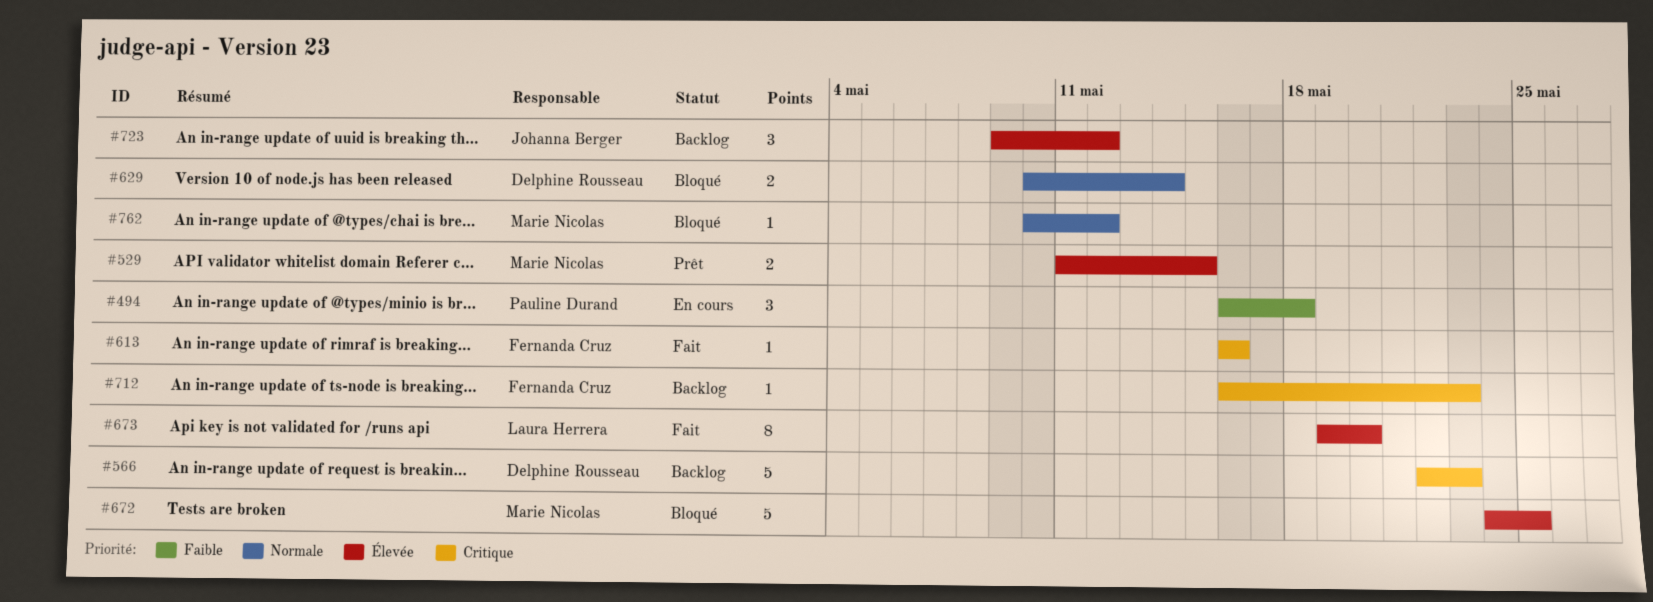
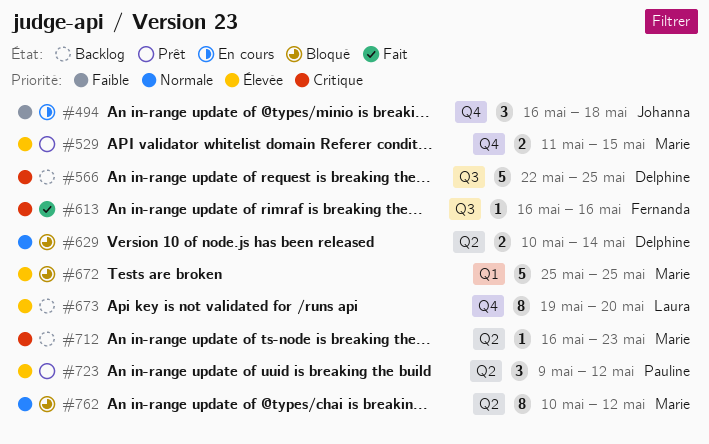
#494, owner: Pauline Durand -> Johanna Berger
#566, due: May 23 -> May 25
#672, start: May 24 -> May 25
#673, status: Fait -> Backlog
#712, owner: Fernanda Cruz -> Marie Nicolas
#723, status: Backlog -> Prêt
#723, owner: Johanna Berger -> Pauline Durand
#762, estimate: 1 -> 8

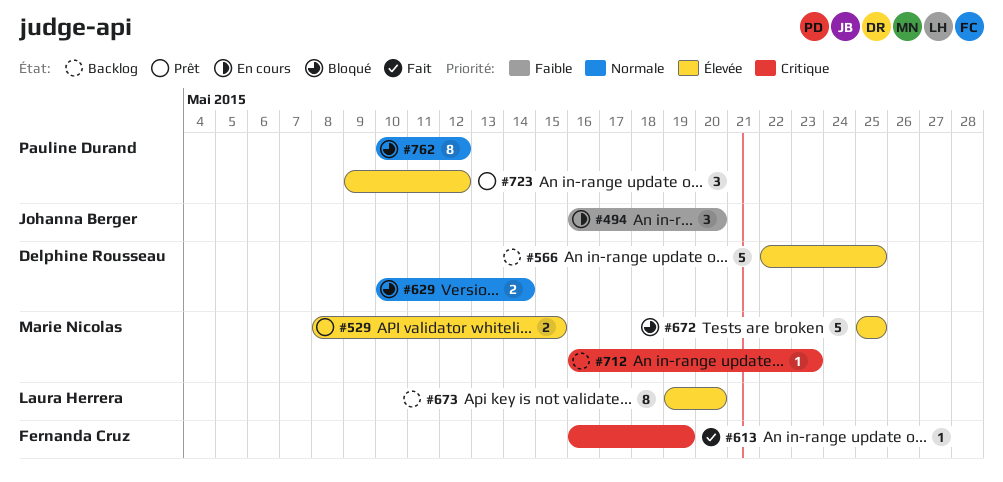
#494, due: May 18 -> May 20
#529, start: May 11 -> May 8
#566, priority: Critique -> Élevée
#613, due: May 16 -> May 19
#762, owner: Marie Nicolas -> Pauline Durand

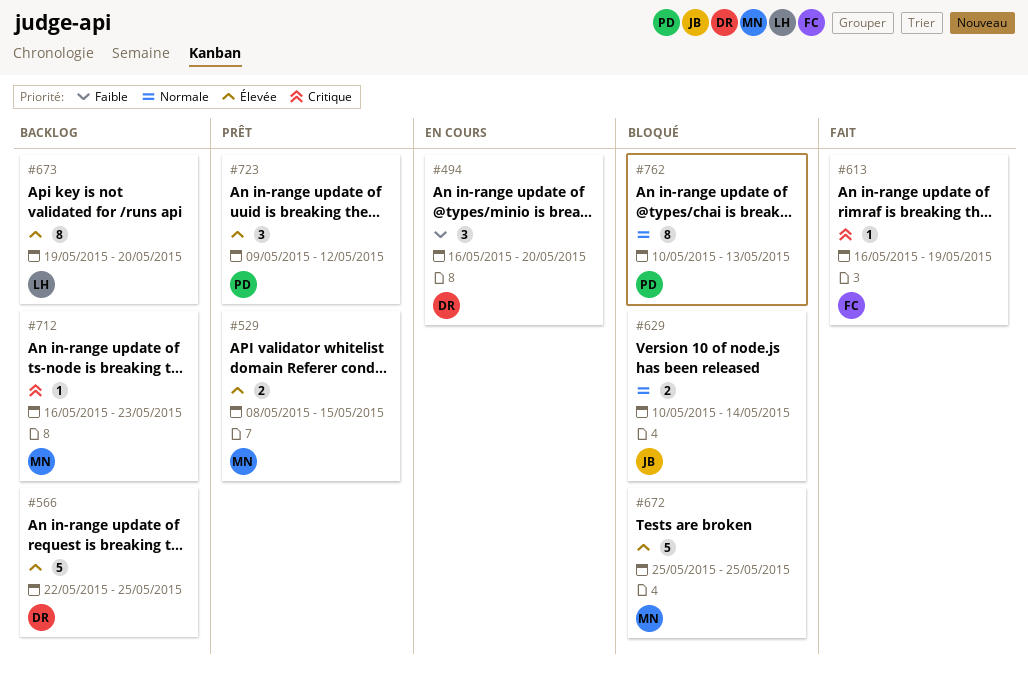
#494, owner: Johanna Berger -> Delphine Rousseau
#629, owner: Delphine Rousseau -> Johanna Berger
#762, due: May 12 -> May 13

